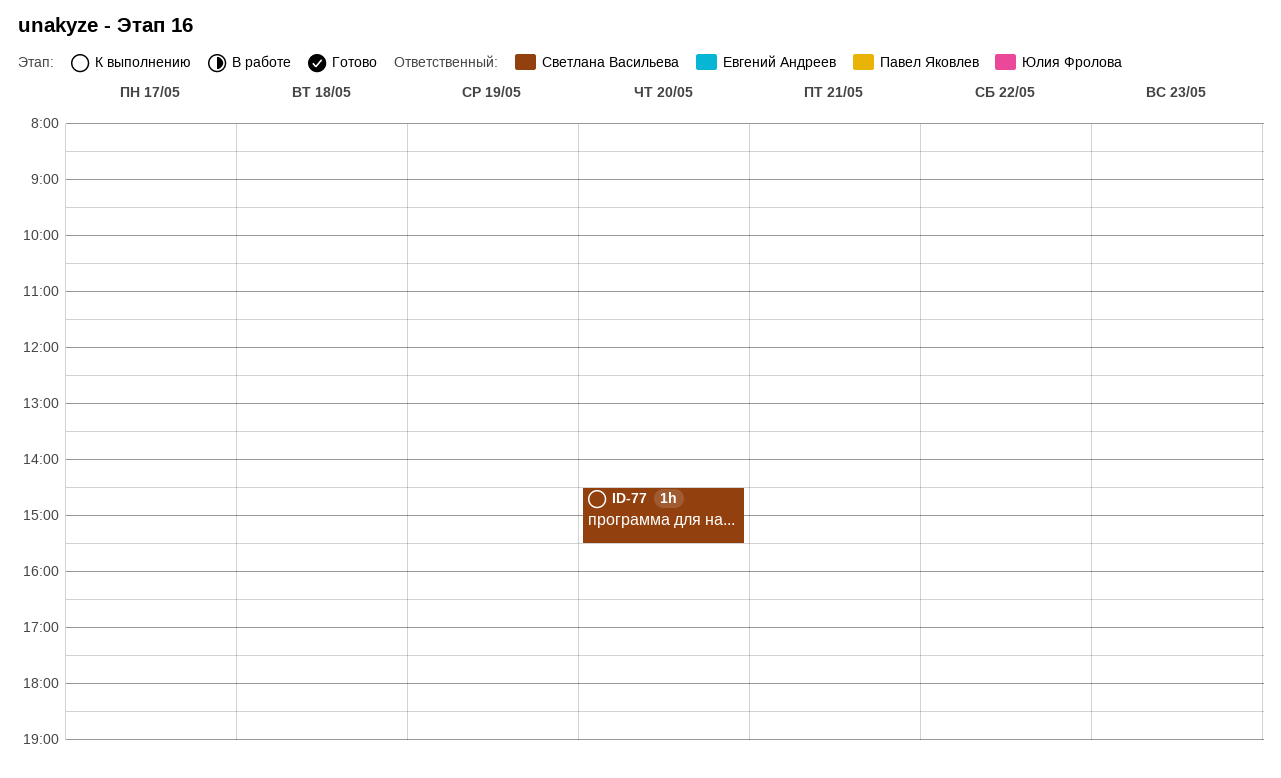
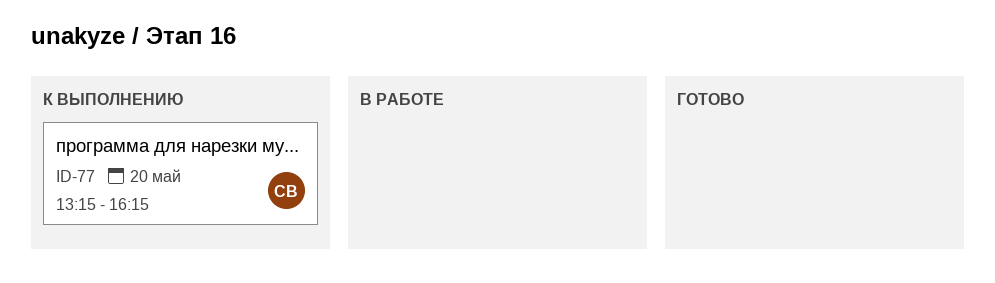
ID-77, begins: 14:30 -> 13:15
ID-77, ends: 15:30 -> 16:15

